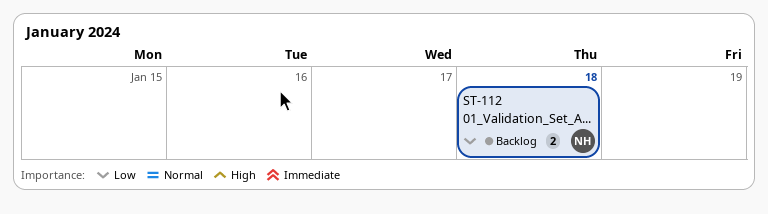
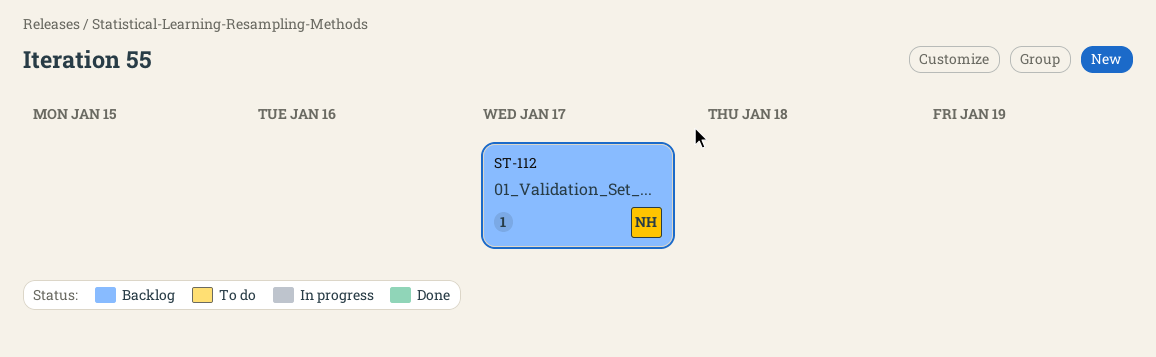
ST-112, estimate: 2 -> 1
ST-112, due: Jan 18 -> Jan 17

